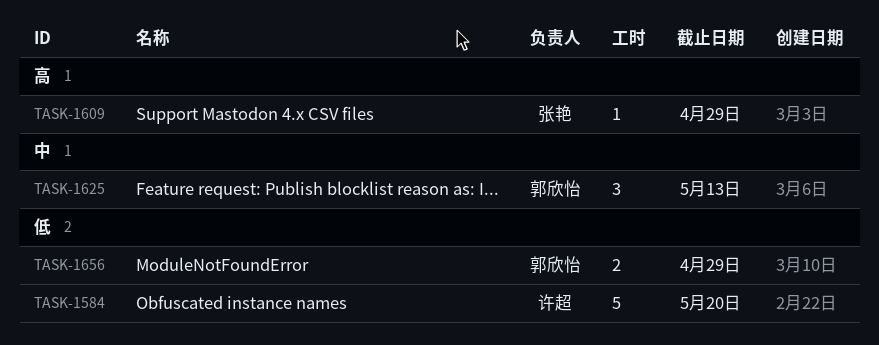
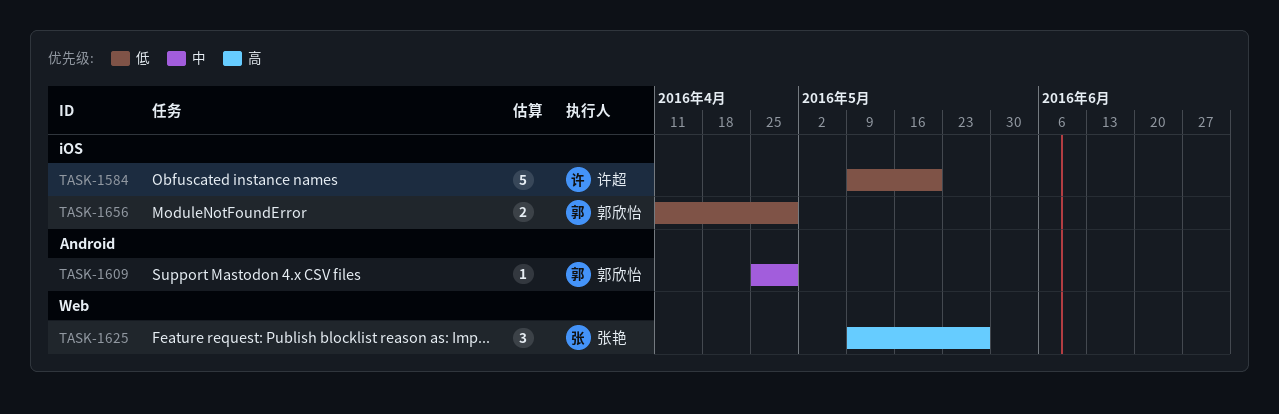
TASK-1609, owner: 张艳 -> 郭欣怡
TASK-1609, priority: 高 -> 中
TASK-1625, owner: 郭欣怡 -> 张艳
TASK-1625, priority: 中 -> 高
TASK-1625, due: May 13 -> May 27

